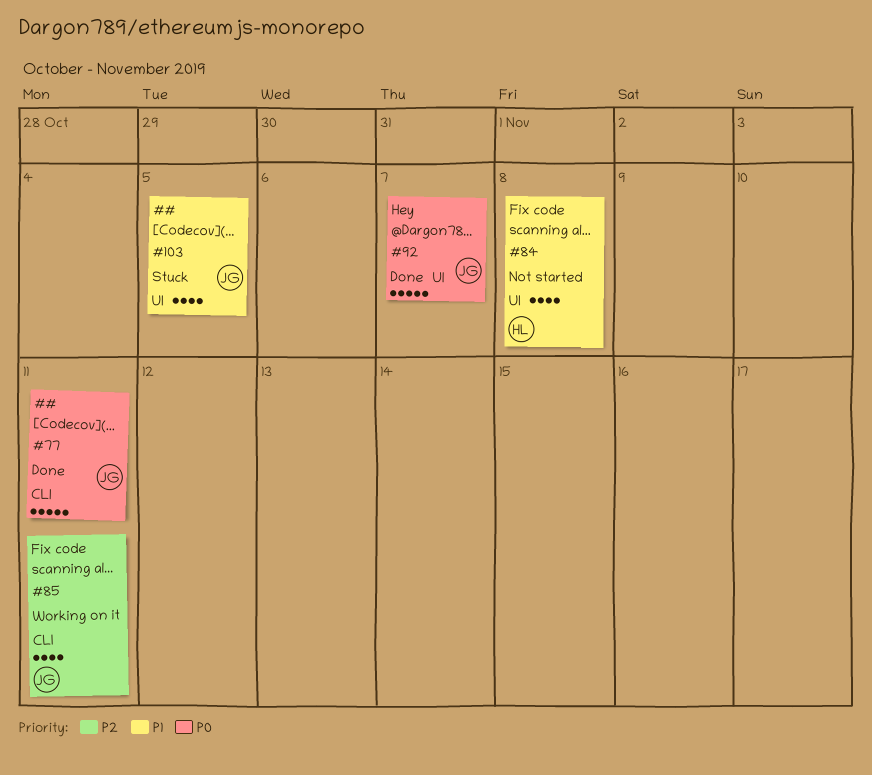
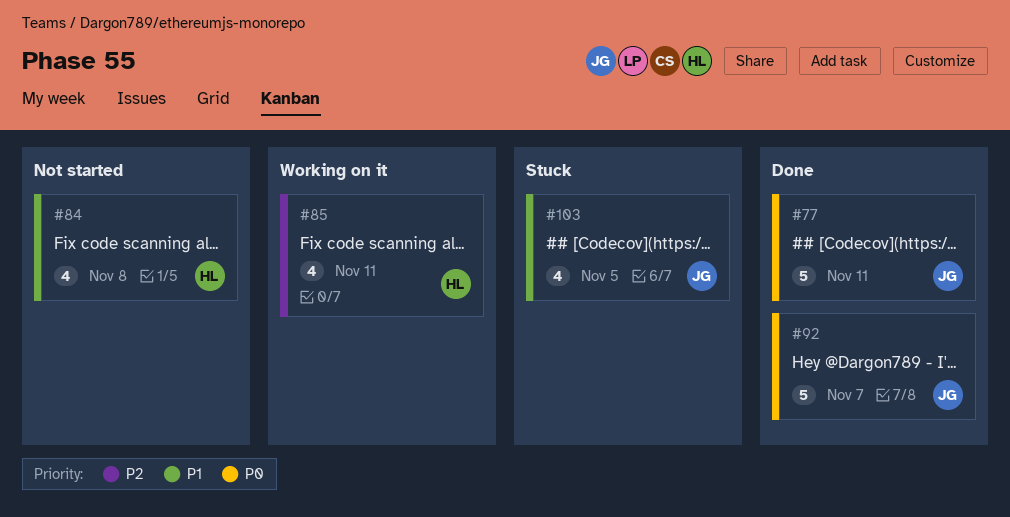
#85, owner: JG -> HL

